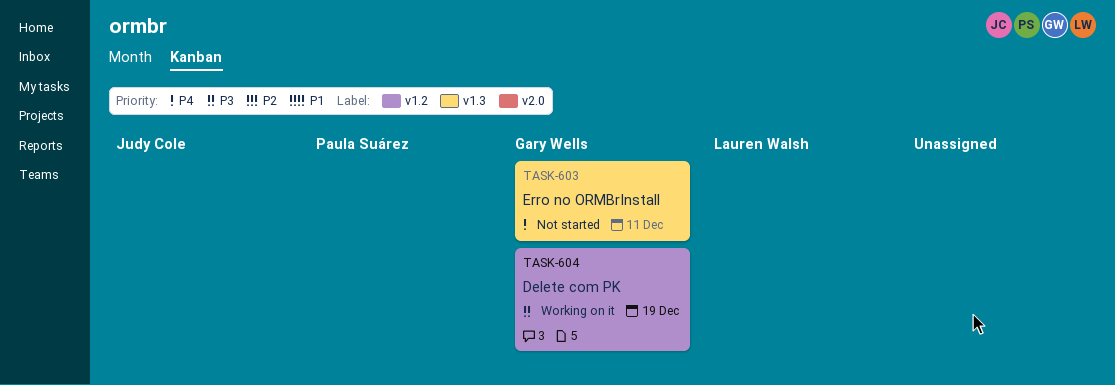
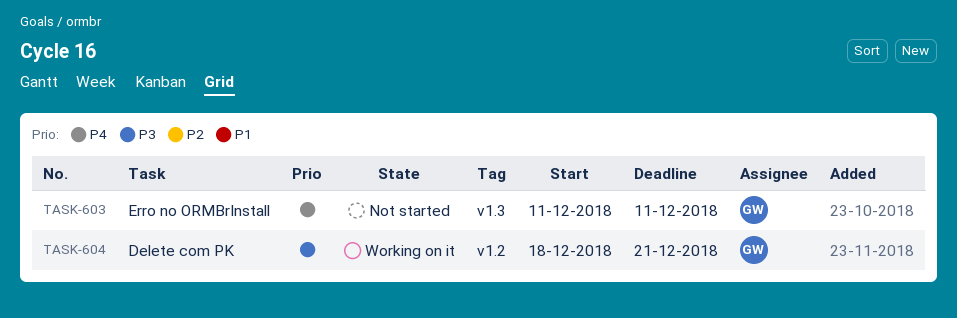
TASK-604, due: Dec 19 -> Dec 21

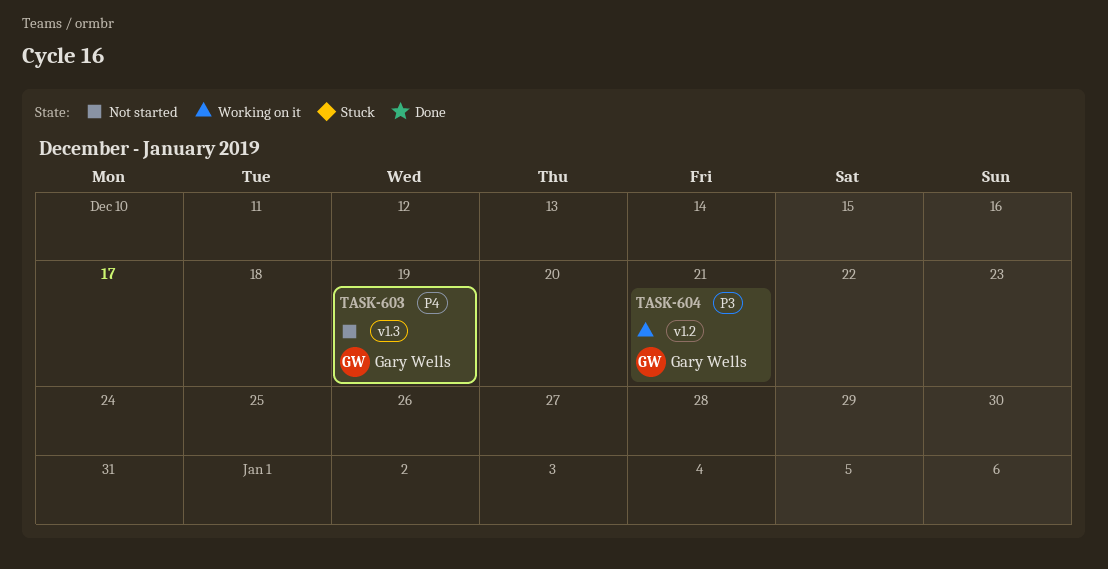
TASK-603, due: Dec 11 -> Dec 19

